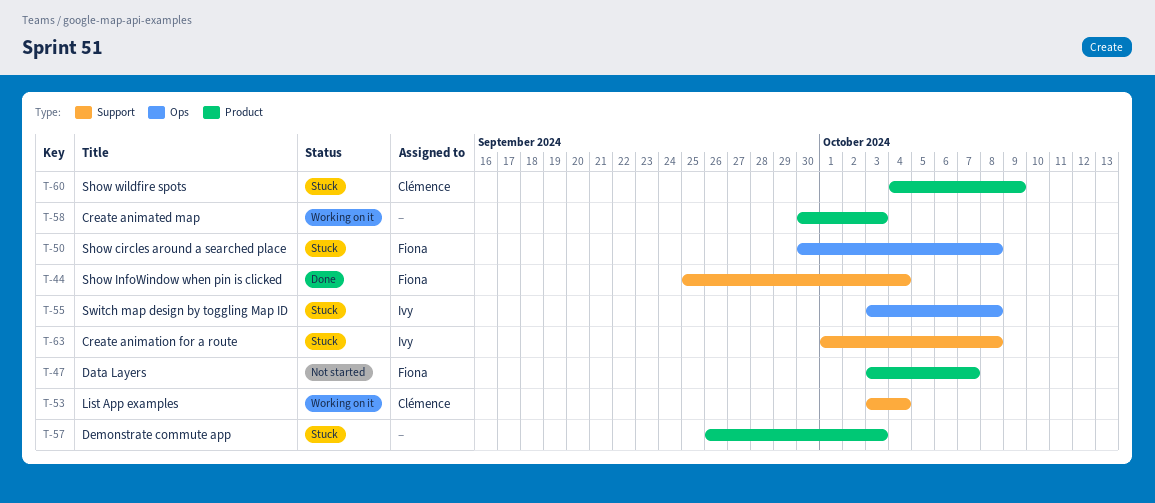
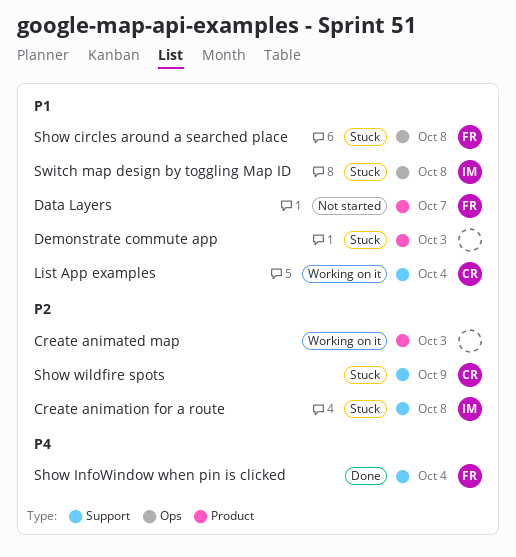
Show wildfire spots, label: Product -> Support

